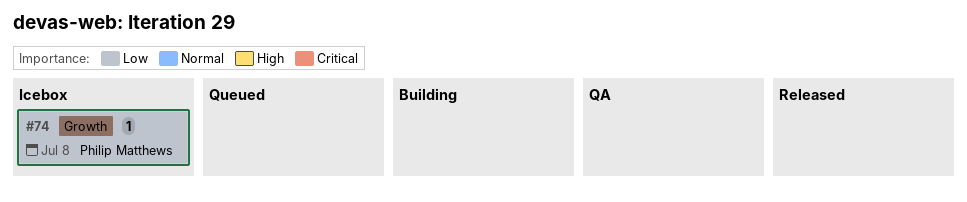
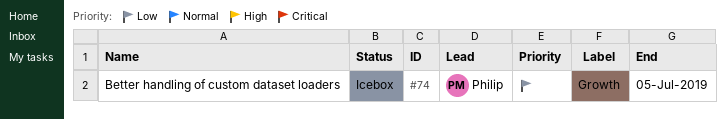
#74, due: Jul 8 -> Jul 5

